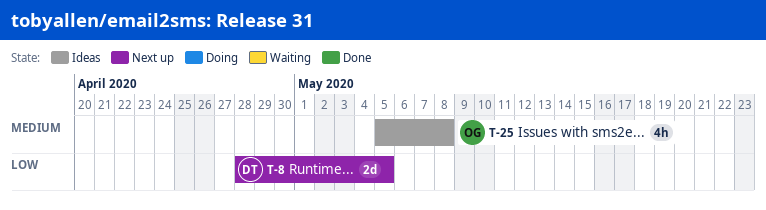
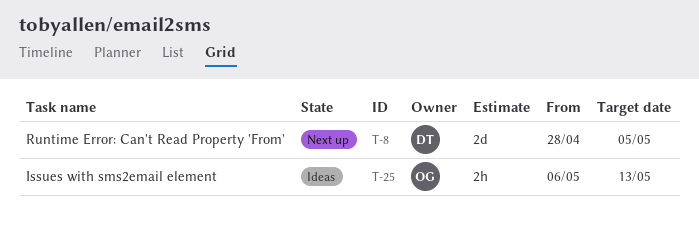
T-25, estimate: 4h -> 2h
T-25, start: May 5 -> May 6
T-25, due: May 8 -> May 13

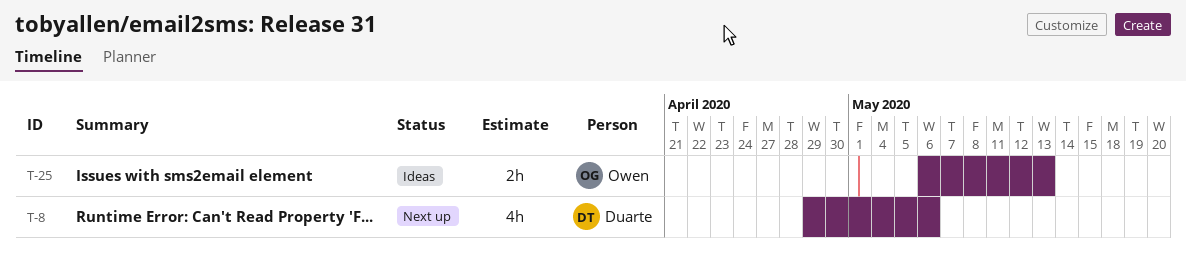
T-8, estimate: 2d -> 4h
T-8, start: Apr 28 -> Apr 29
T-8, due: May 5 -> May 6

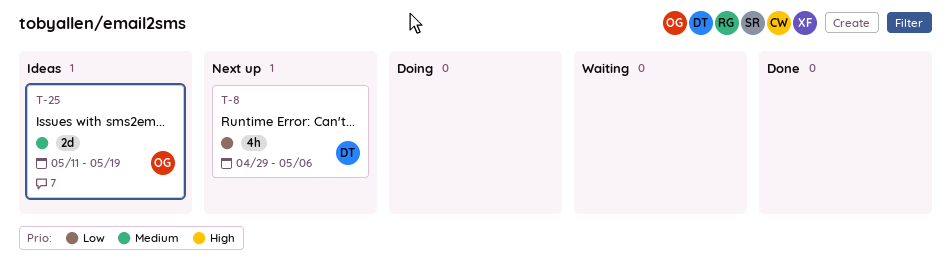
T-25, estimate: 2h -> 2d
T-25, start: May 6 -> May 11
T-25, due: May 13 -> May 19

